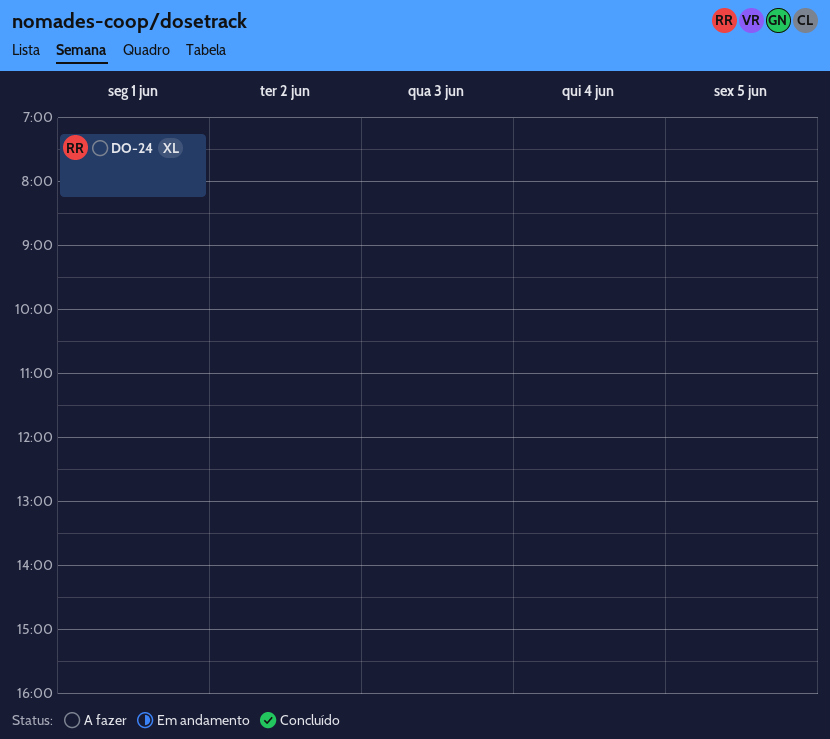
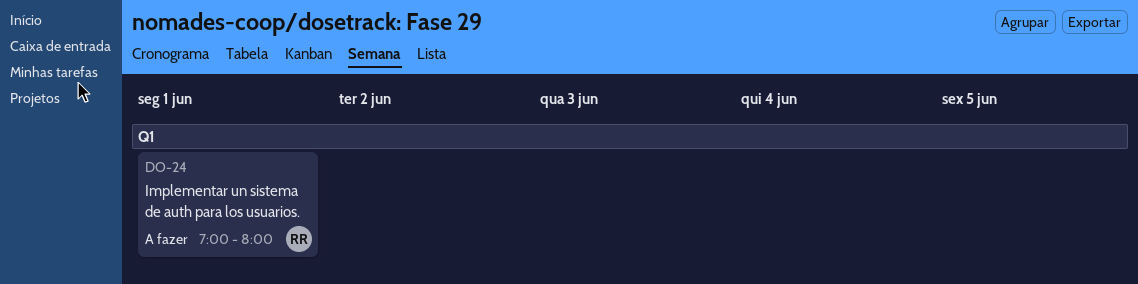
DO-24, begins: 07:15 -> 07:00
DO-24, ends: 08:15 -> 08:00

